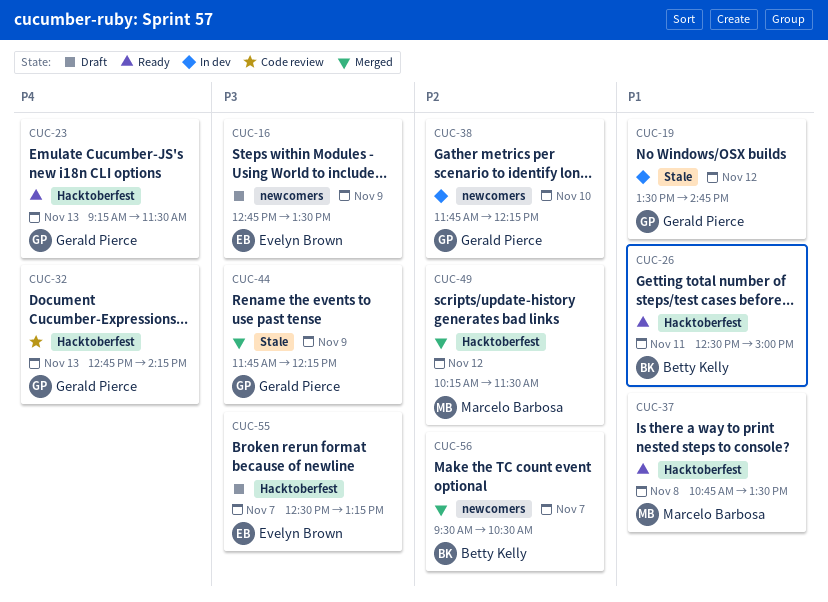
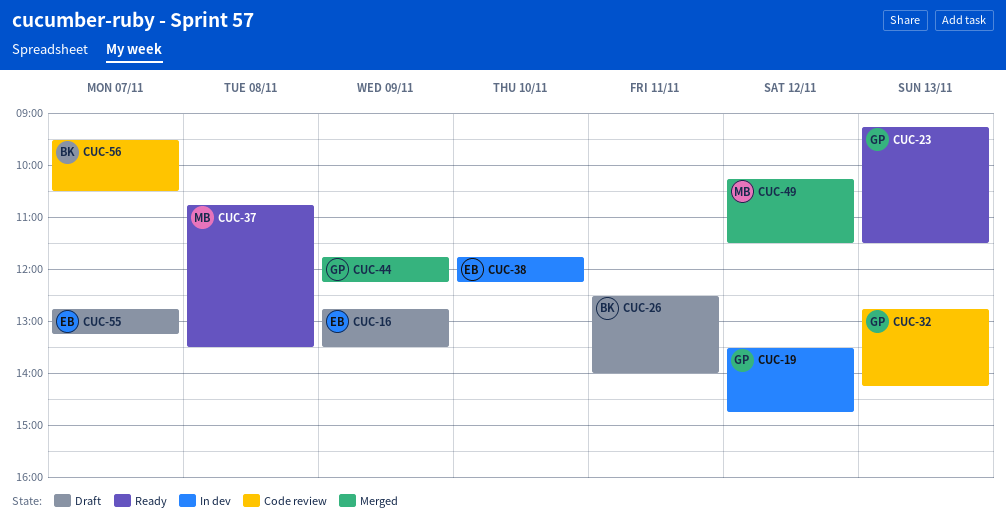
CUC-26, status: Ready -> Draft
CUC-26, ends: 15:00 -> 14:00
CUC-38, owner: Gerald Pierce -> Evelyn Brown
CUC-55, begins: 12:30 -> 12:45
CUC-56, status: Merged -> Code review

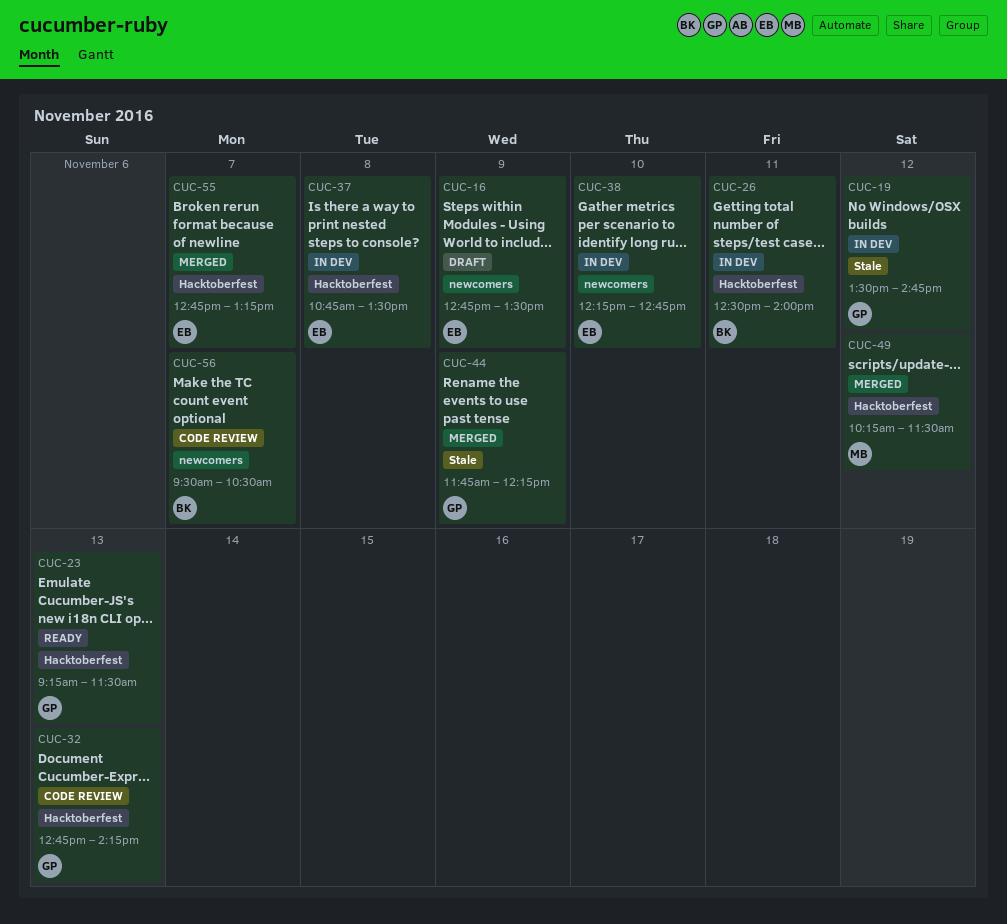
CUC-26, status: Draft -> In dev
CUC-37, status: Ready -> In dev
CUC-37, owner: MB -> EB
CUC-38, begins: 11:45 -> 12:15
CUC-38, ends: 12:15 -> 12:45
CUC-55, status: Draft -> Merged

